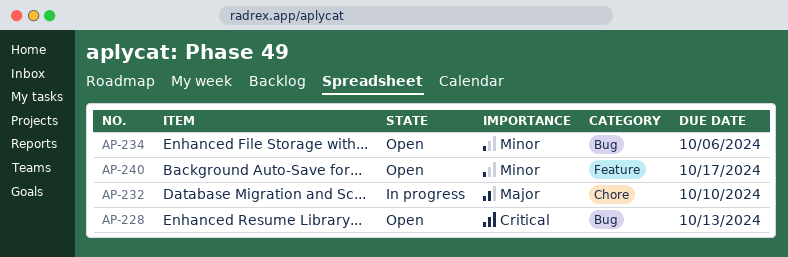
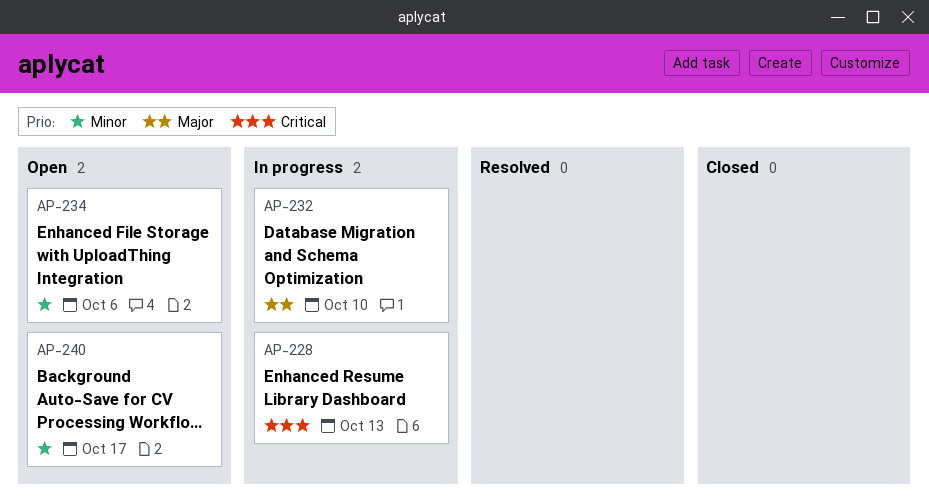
AP-228, status: Open -> In progress

